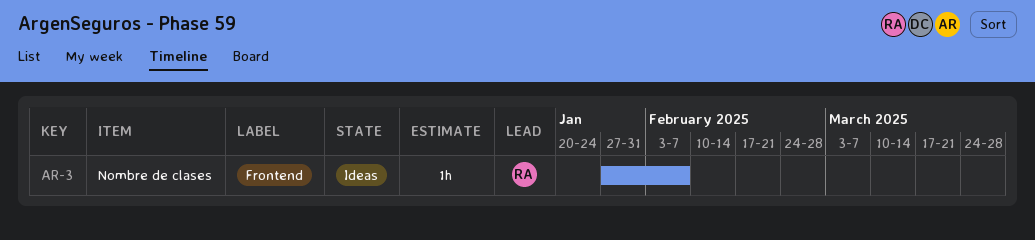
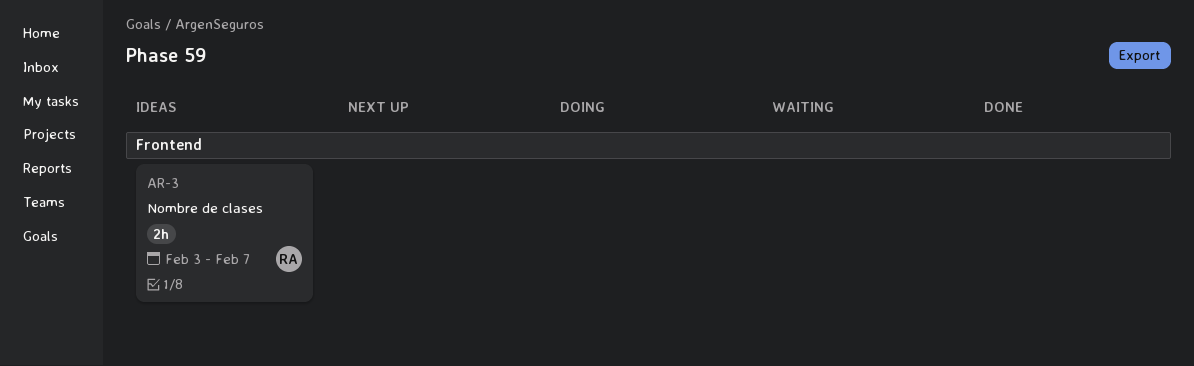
AR-3, estimate: 1h -> 2h
AR-3, start: Jan 27 -> Feb 3

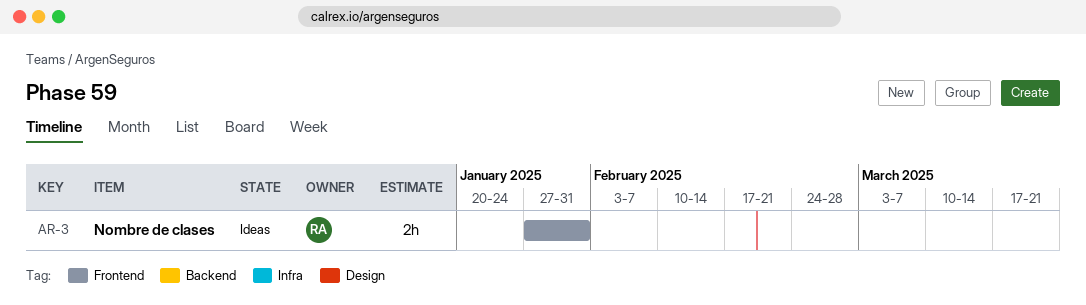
AR-3, start: Feb 3 -> Jan 27
AR-3, due: Feb 7 -> Jan 31

